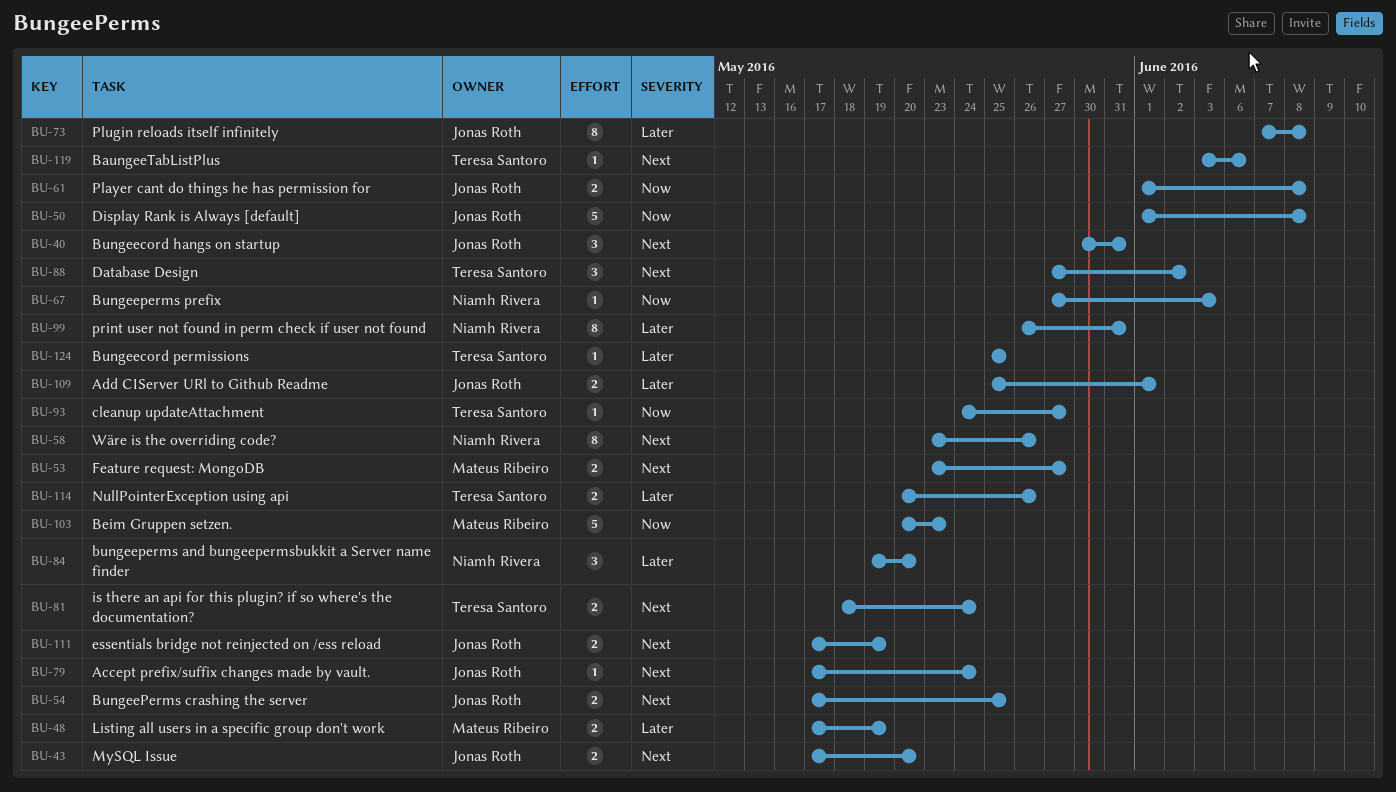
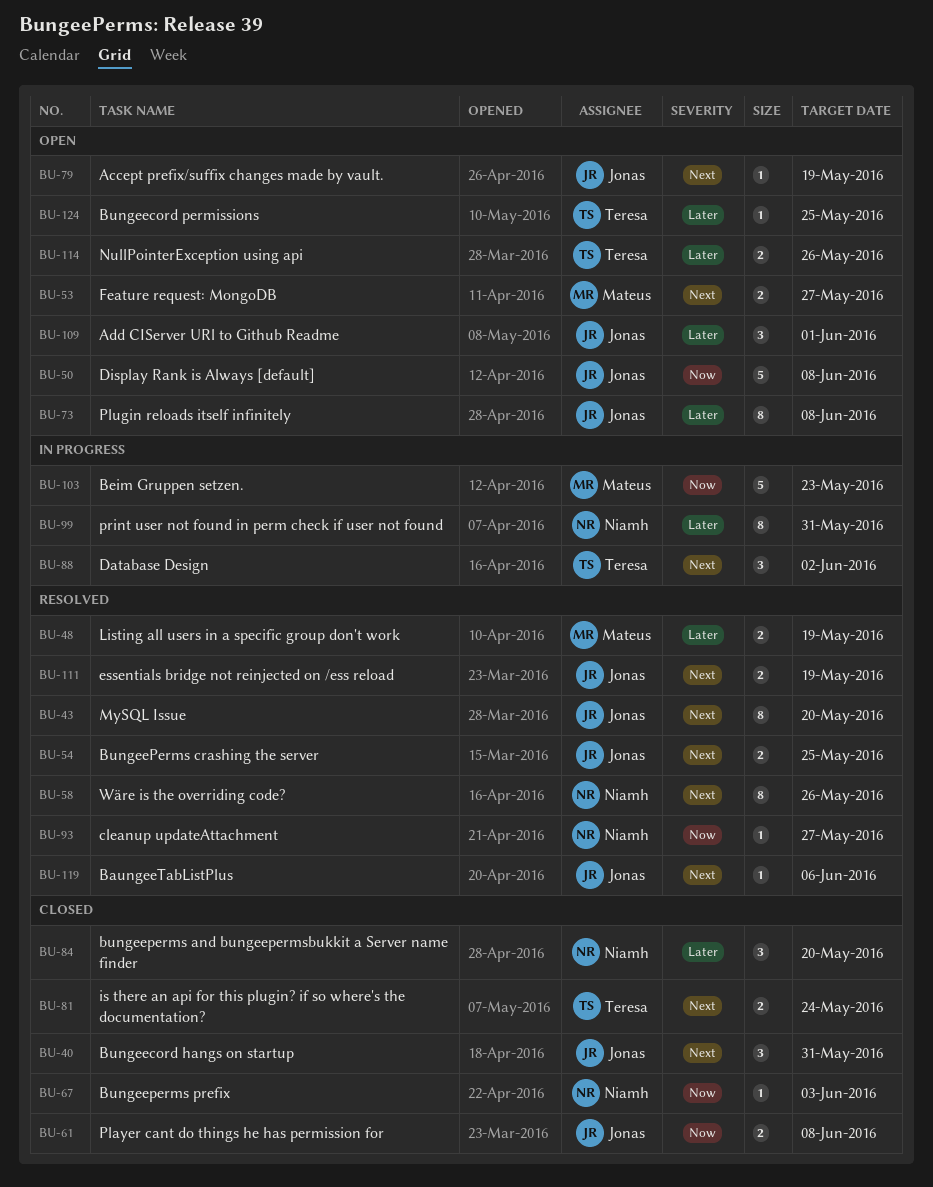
BU-43, estimate: 2 -> 8
BU-79, due: May 24 -> May 19
BU-93, owner: Teresa Santoro -> Niamh Rivera
BU-109, estimate: 2 -> 3
BU-119, owner: Teresa Santoro -> Jonas Roth

